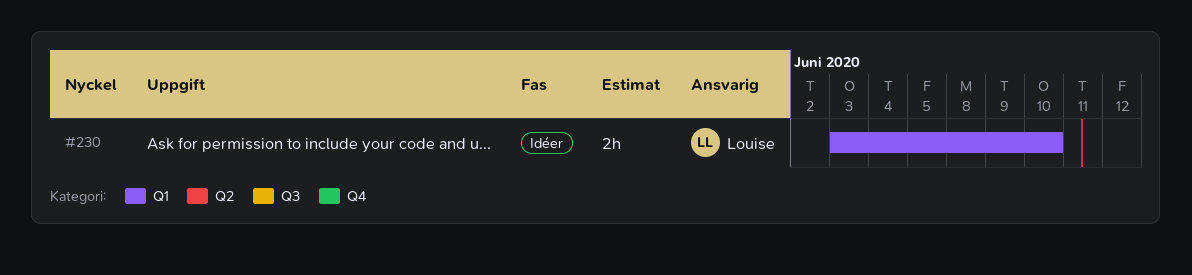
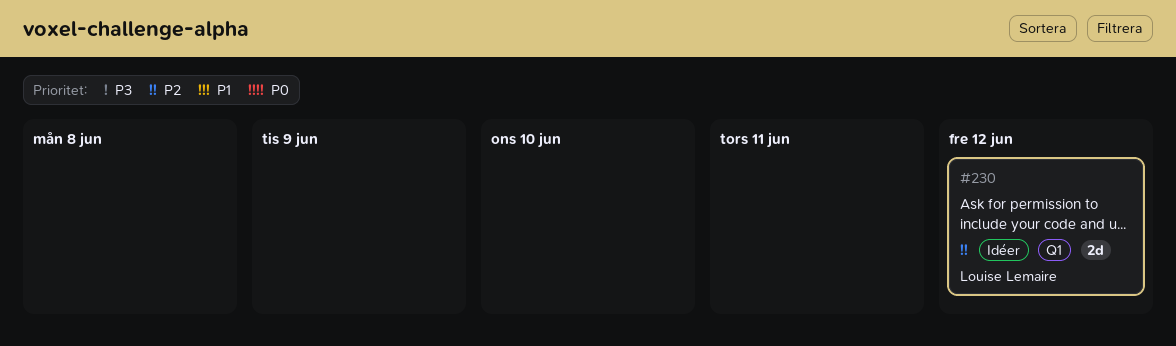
#230, estimate: 2h -> 2d
#230, due: Jun 10 -> Jun 12

